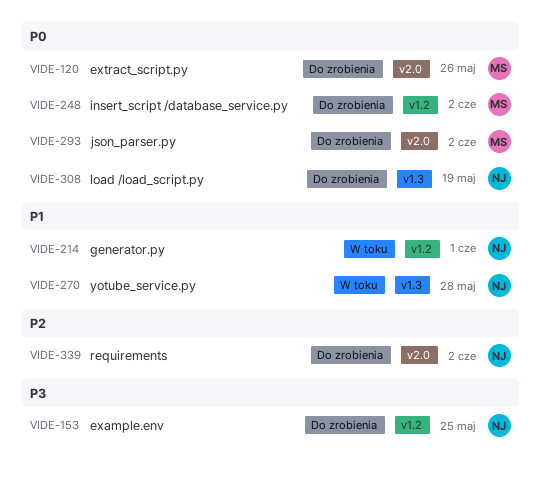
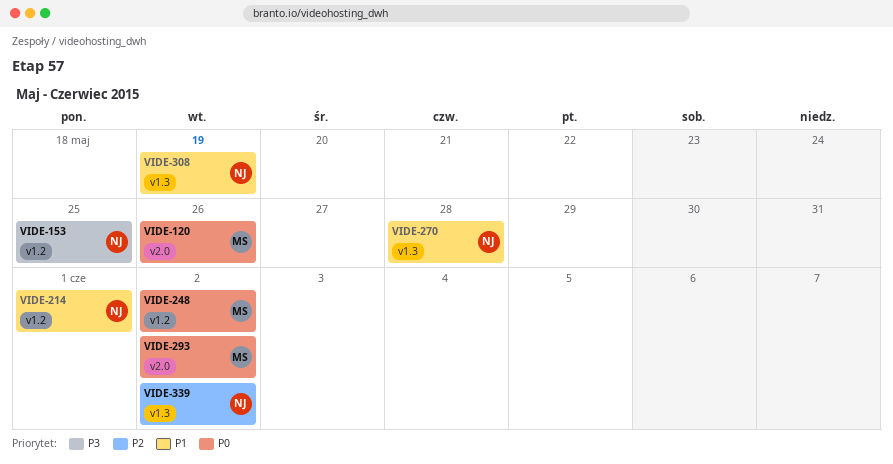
VIDE-308, priority: P0 -> P1
VIDE-339, label: v2.0 -> v1.3

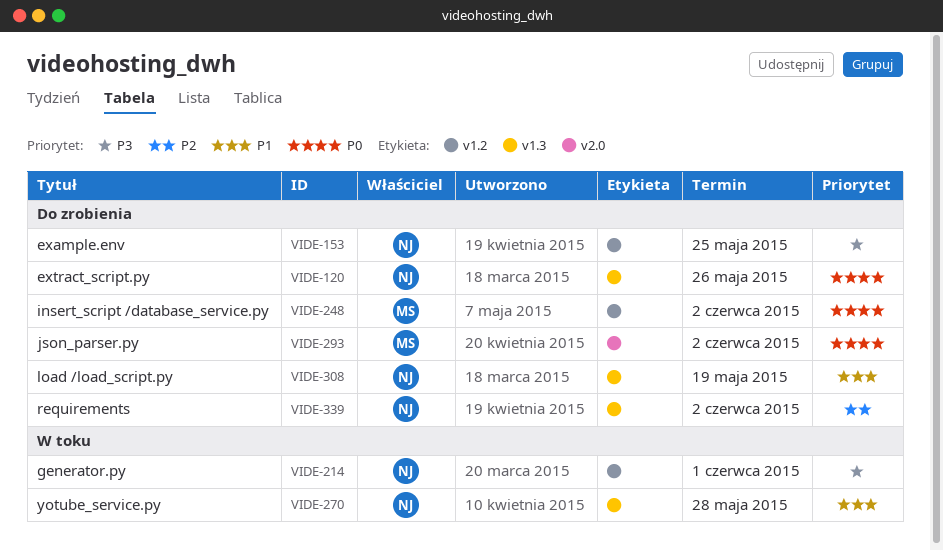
VIDE-120, owner: MS -> NJ
VIDE-120, label: v2.0 -> v1.3
VIDE-214, priority: P1 -> P3

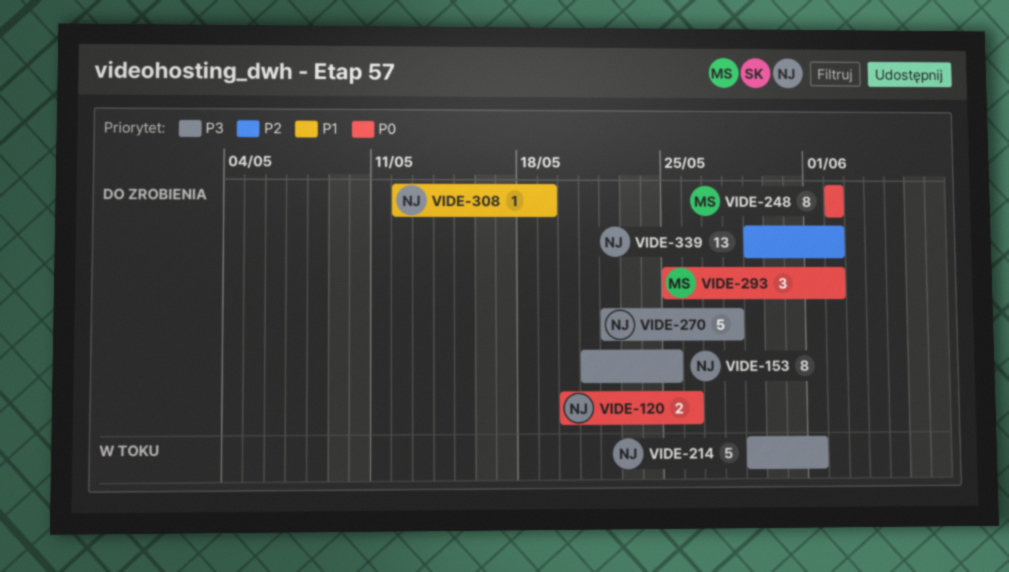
VIDE-270, status: W toku -> Do zrobienia
VIDE-270, priority: P1 -> P3

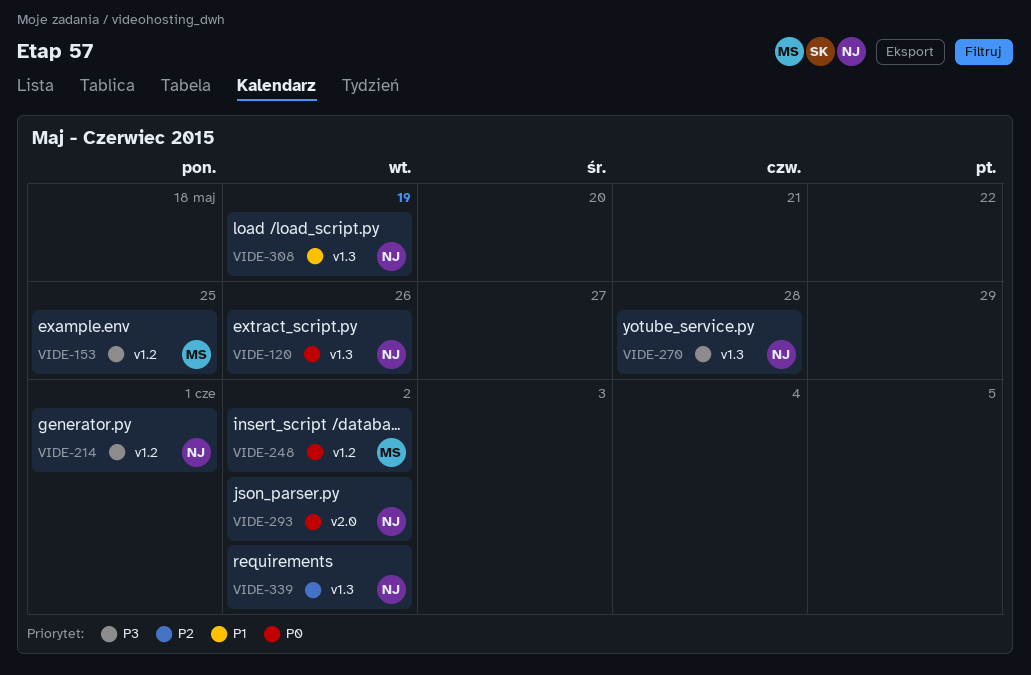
VIDE-153, owner: NJ -> MS
VIDE-293, owner: MS -> NJ

